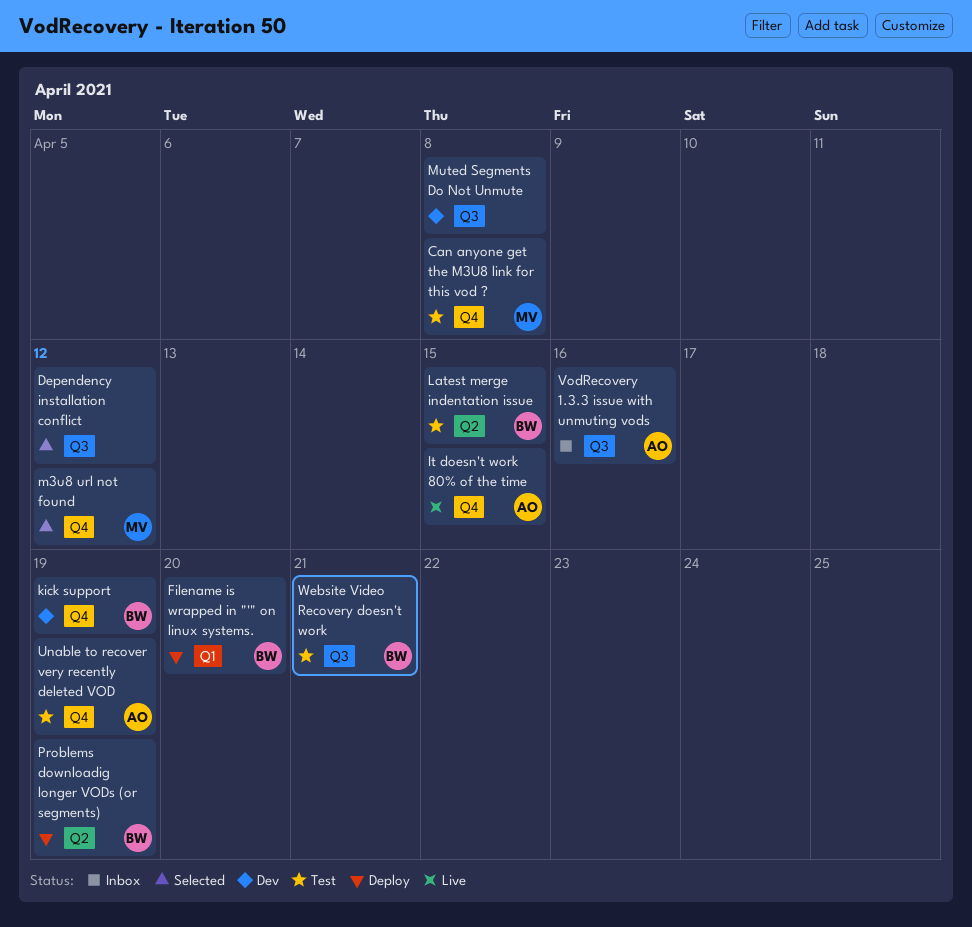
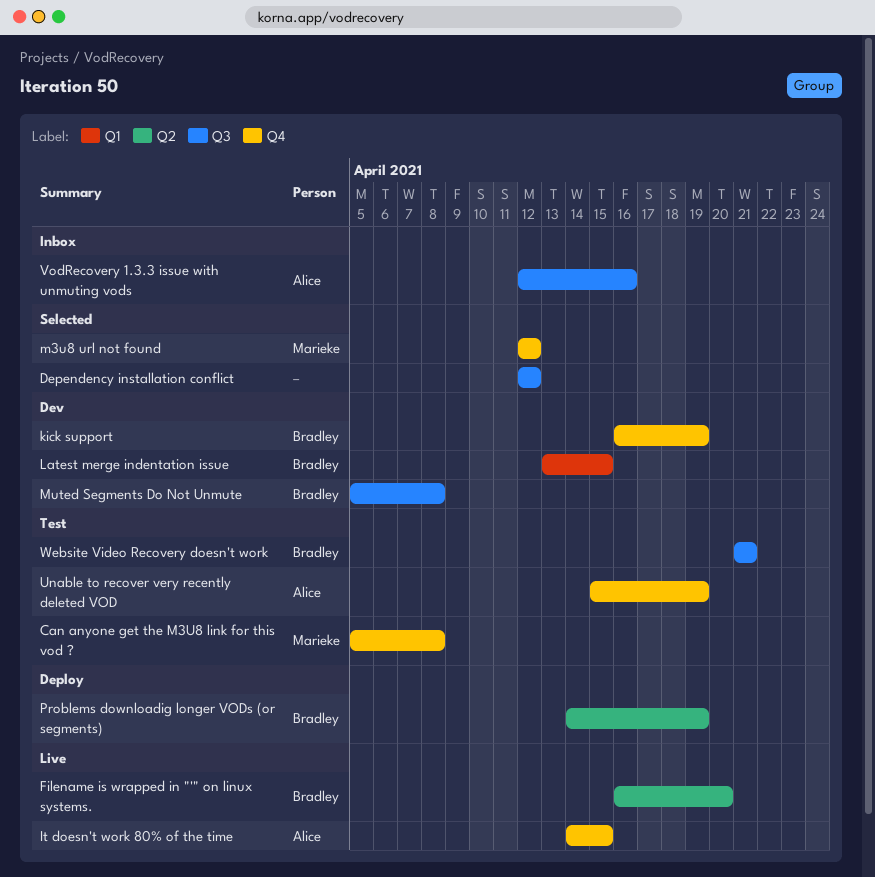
Filename is wrapped in "'" on linux systems., status: Deploy -> Live
Filename is wrapped in "'" on linux systems., label: Q1 -> Q2
Latest merge indentation issue, status: Test -> Dev
Latest merge indentation issue, label: Q2 -> Q1
Muted Segments Do Not Unmute, owner: none -> Bradley

